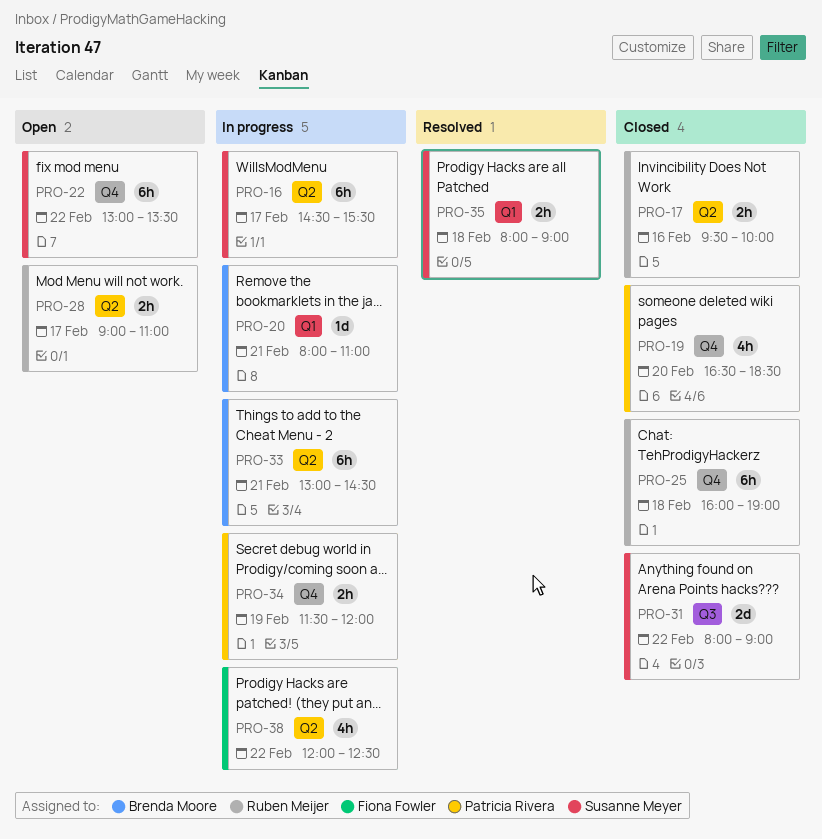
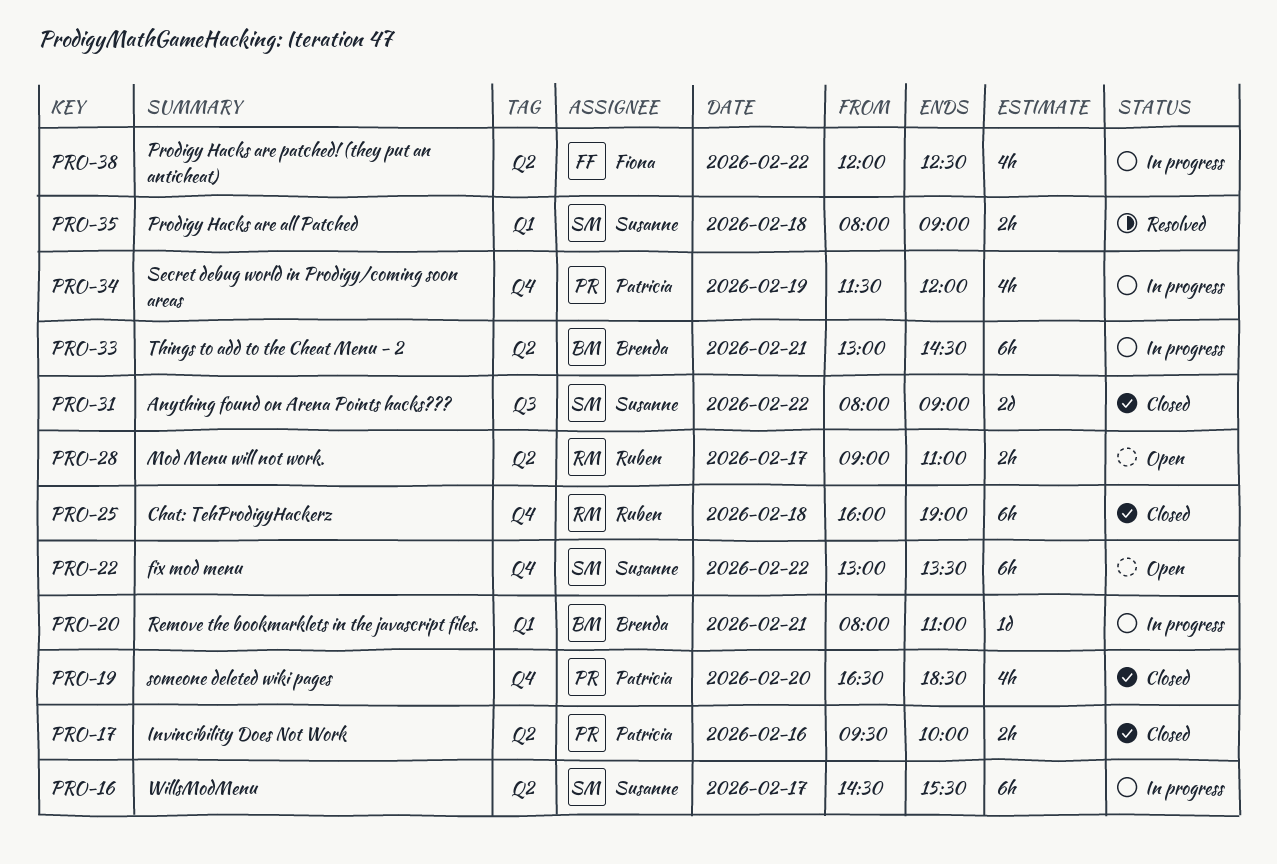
PRO-17, owner: Ruben Meijer -> Patricia Rivera
PRO-34, estimate: 2h -> 4h

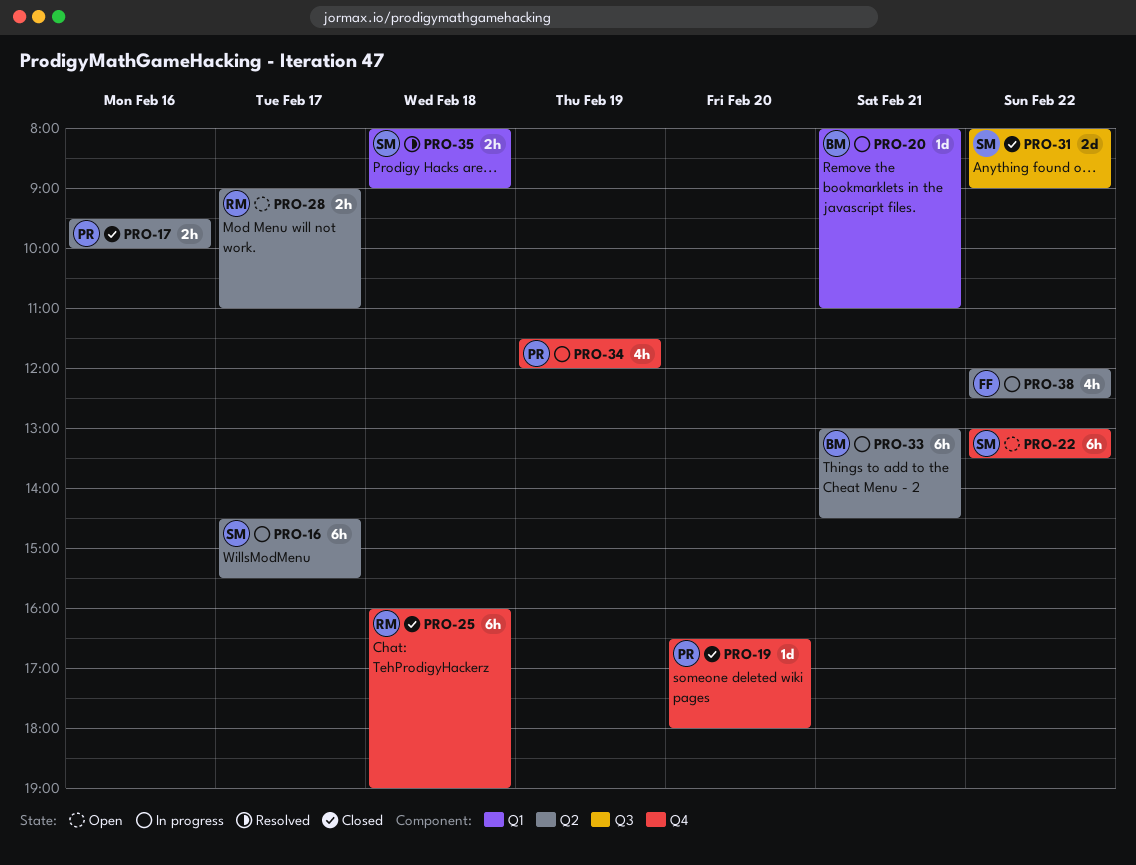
PRO-19, estimate: 4h -> 1d
PRO-19, ends: 18:30 -> 18:00

